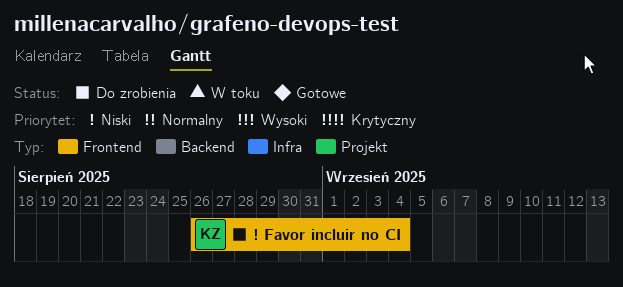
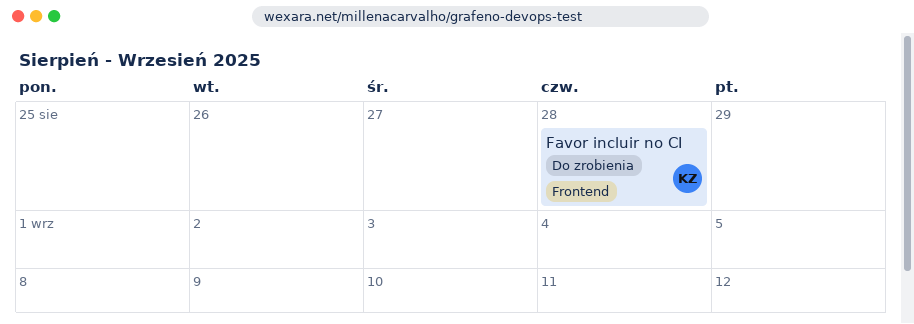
Favor incluir no CI, due: Sep 4 -> Aug 28

